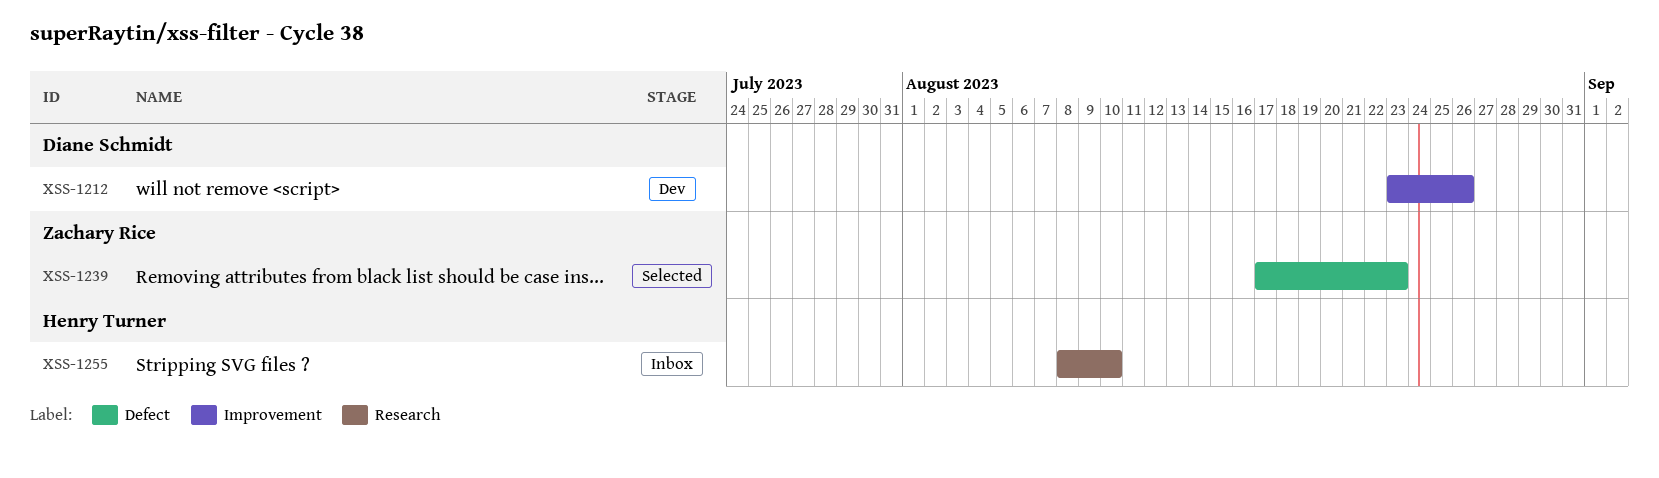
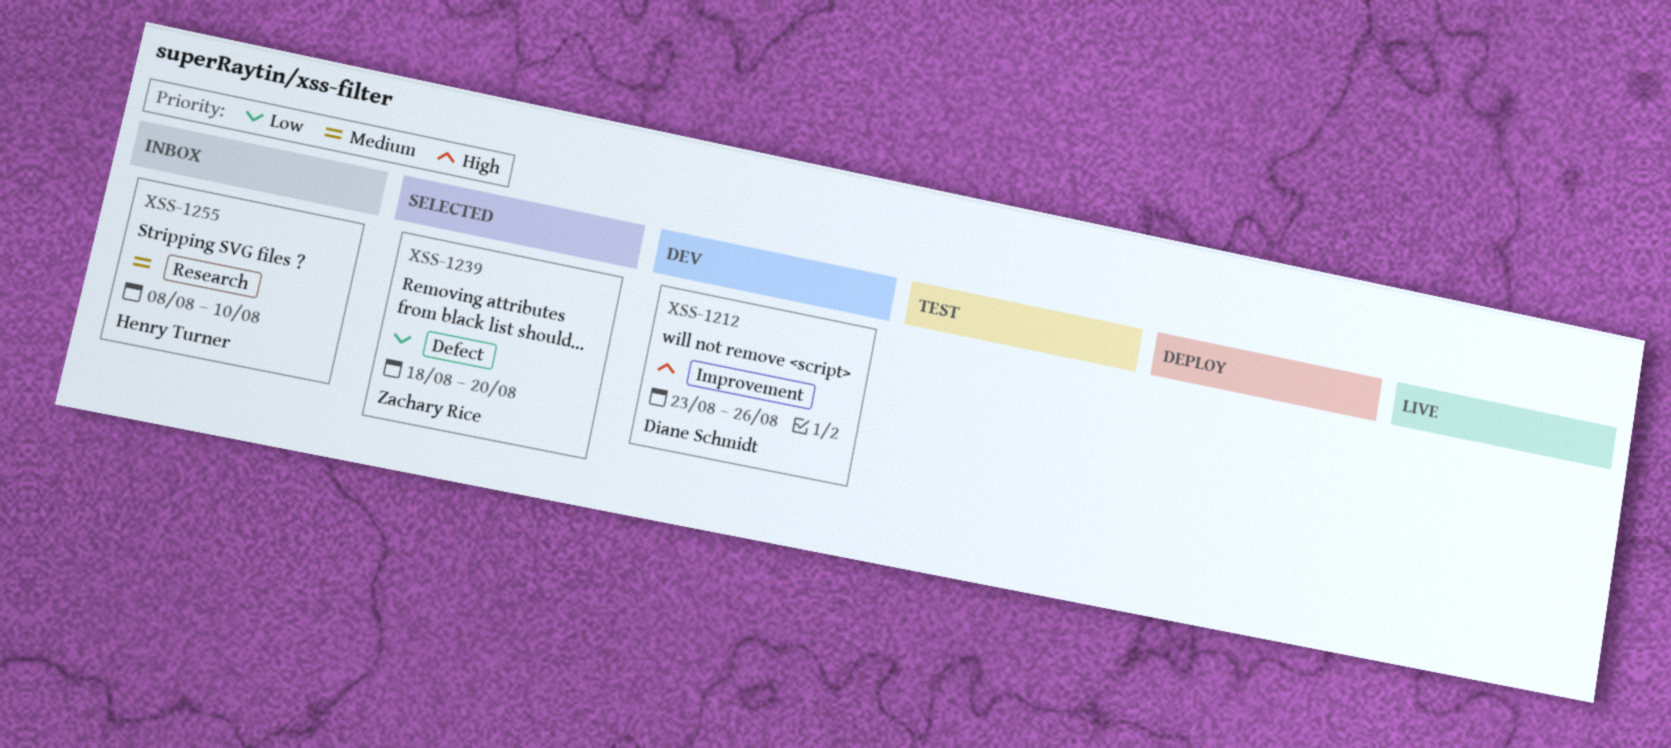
XSS-1239, start: Aug 17 -> Aug 18
XSS-1239, due: Aug 23 -> Aug 20

